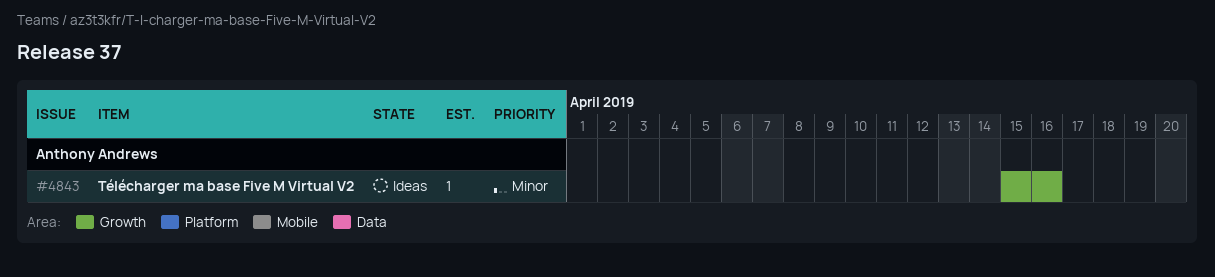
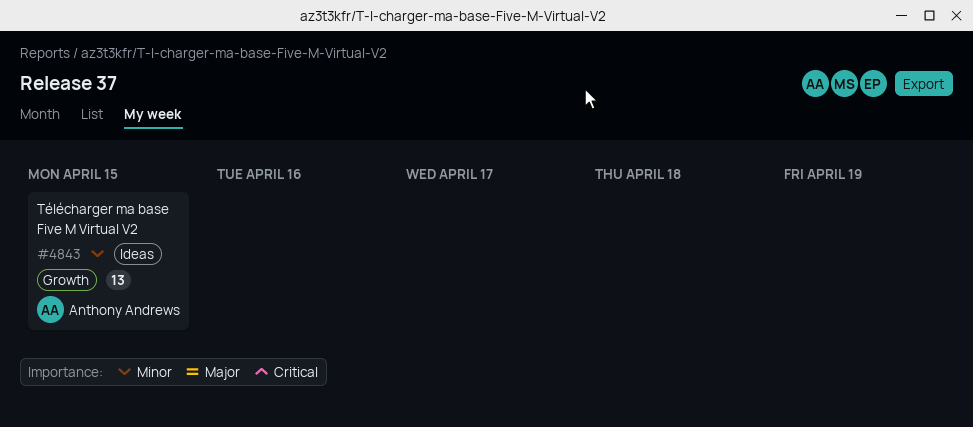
#4843, estimate: 1 -> 13
#4843, due: Apr 16 -> Apr 15

